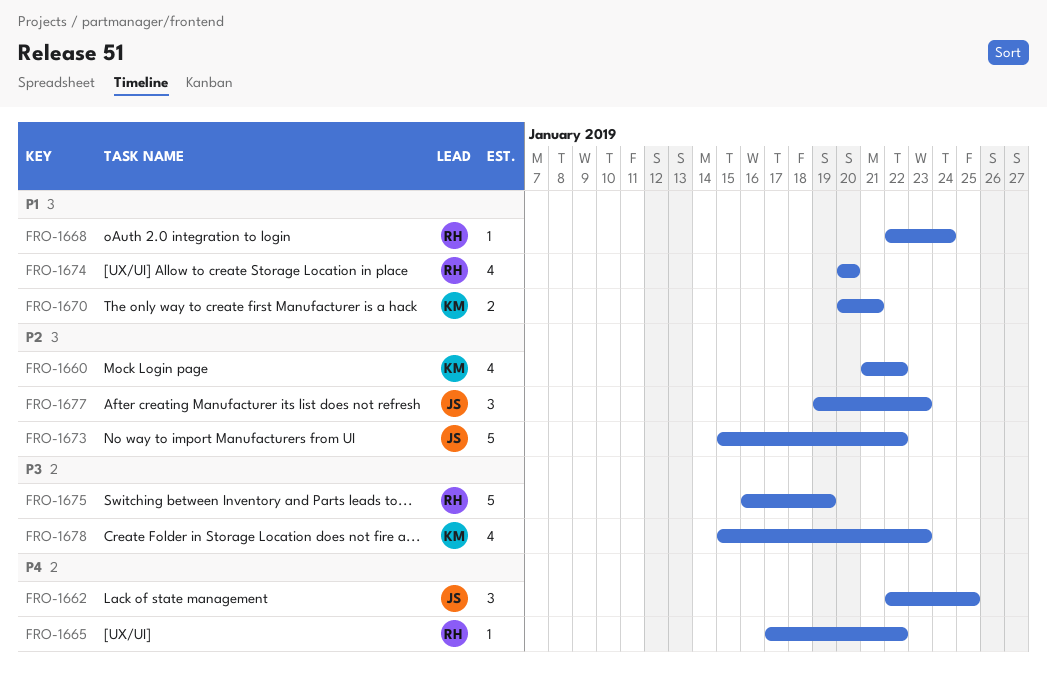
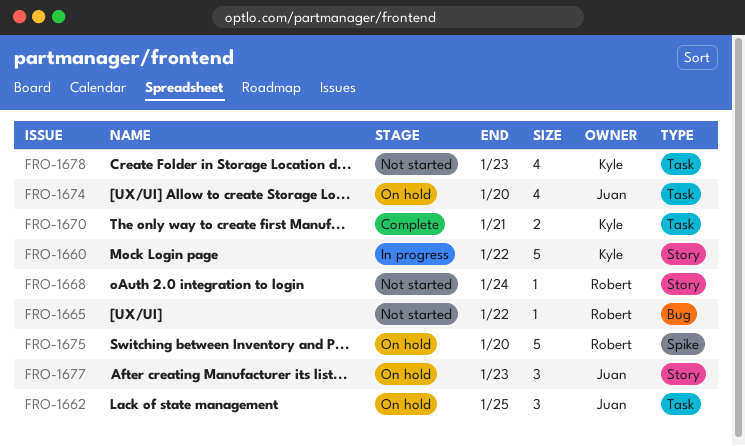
FRO-1660, estimate: 4 -> 5
FRO-1673: present -> none
FRO-1674, owner: Robert -> Juan
FRO-1675, due: Jan 19 -> Jan 20

